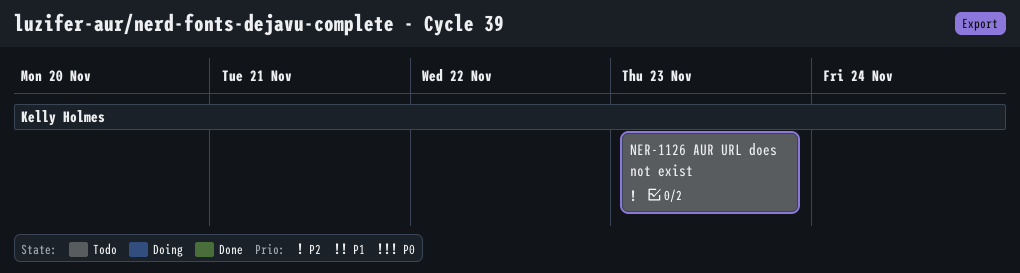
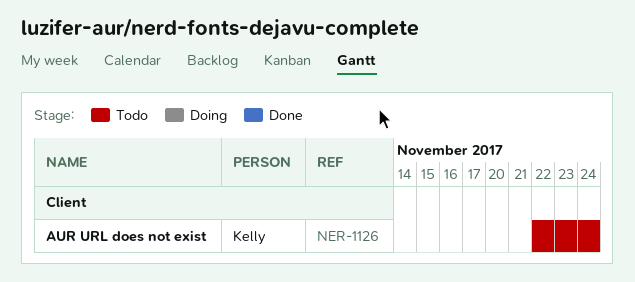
NER-1126, due: Nov 23 -> Nov 24

